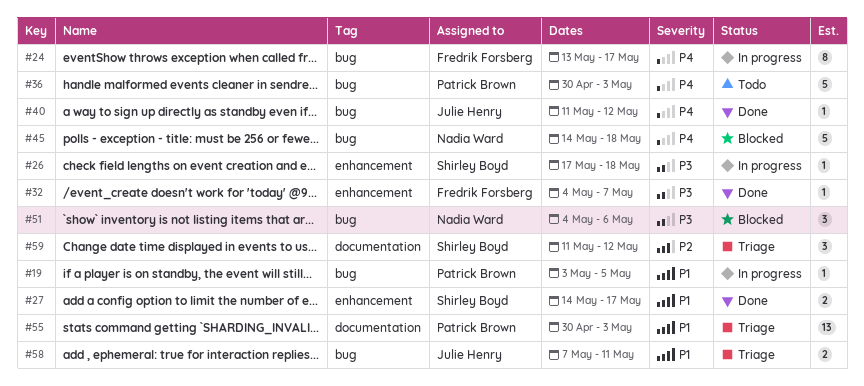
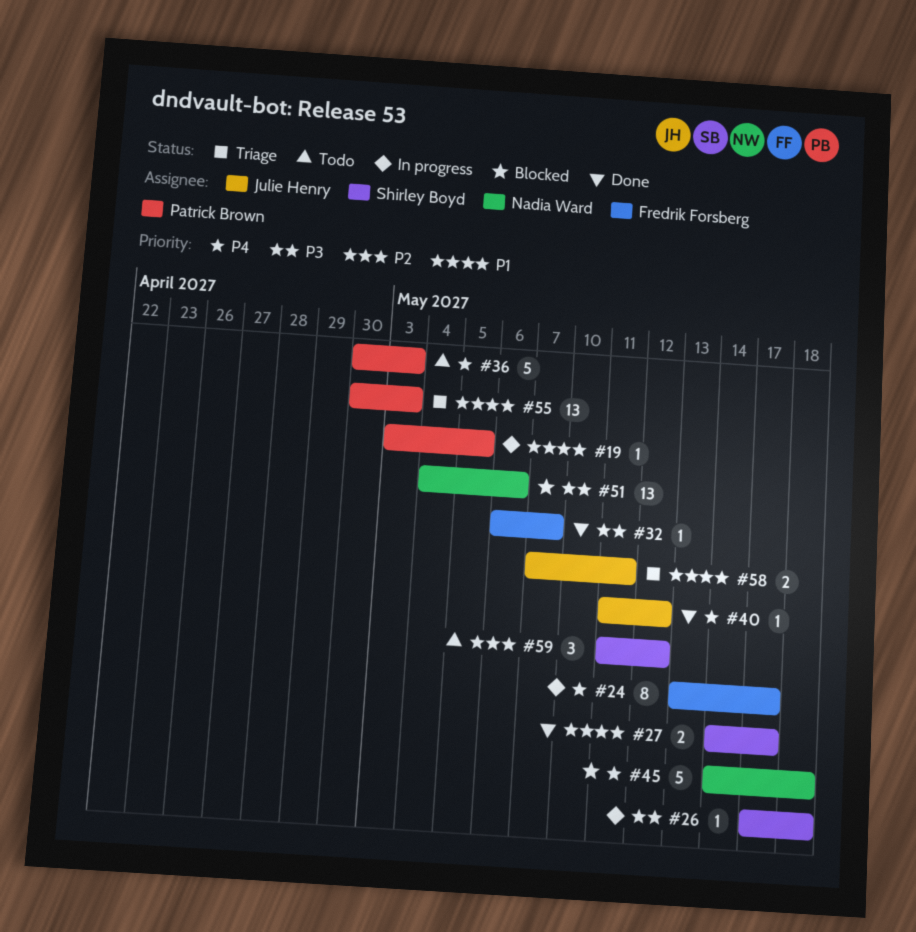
#32, start: May 4 -> May 6
#51, estimate: 3 -> 13
#59, status: Triage -> Todo

